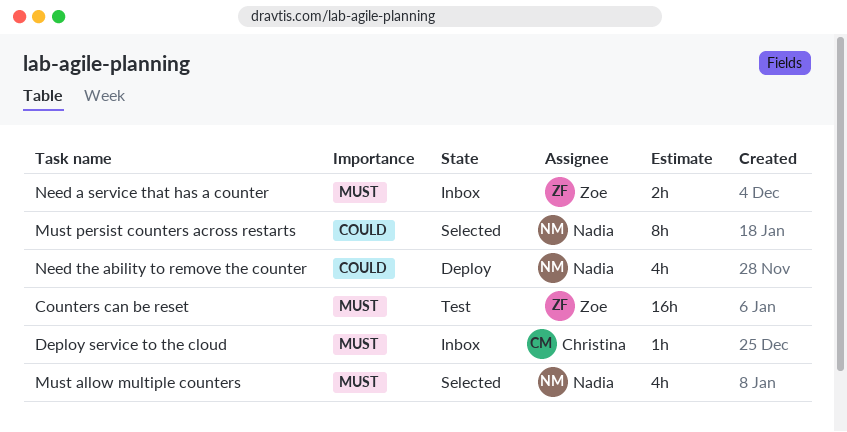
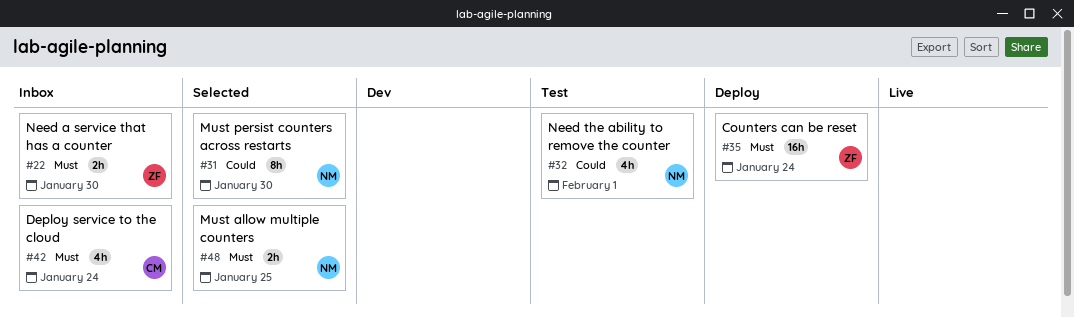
Counters can be reset, status: Test -> Deploy
Deploy service to the cloud, estimate: 1h -> 4h
Must allow multiple counters, estimate: 4h -> 2h
Need the ability to remove the counter, status: Deploy -> Test

